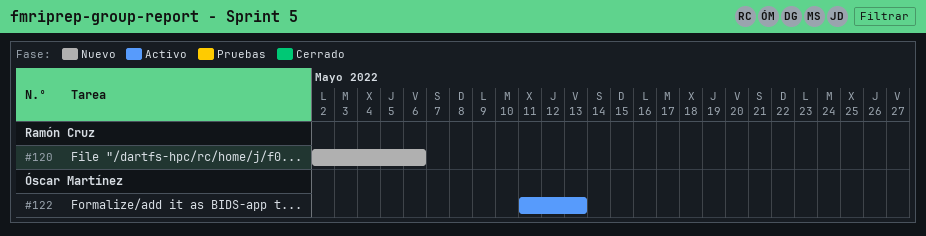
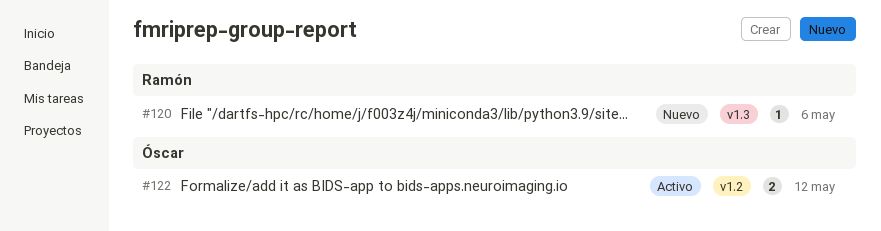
#122, due: May 13 -> May 12

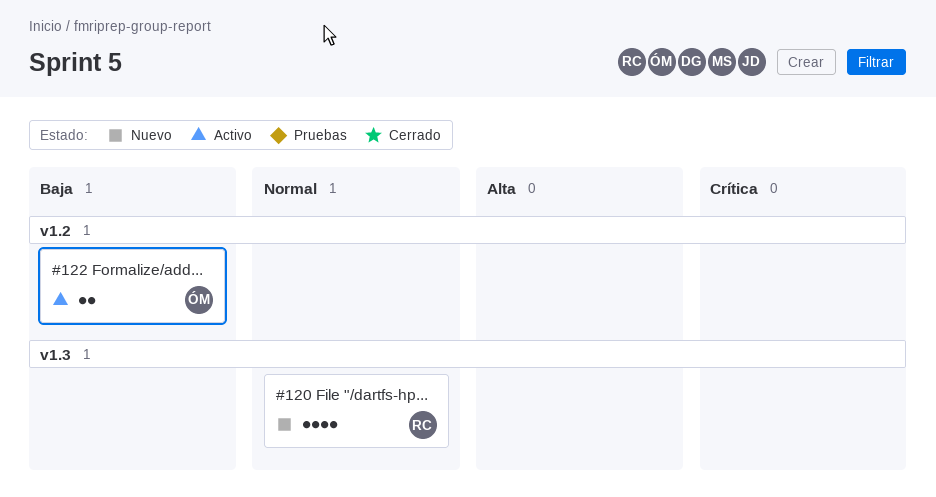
#120, estimate: 1 -> 4

